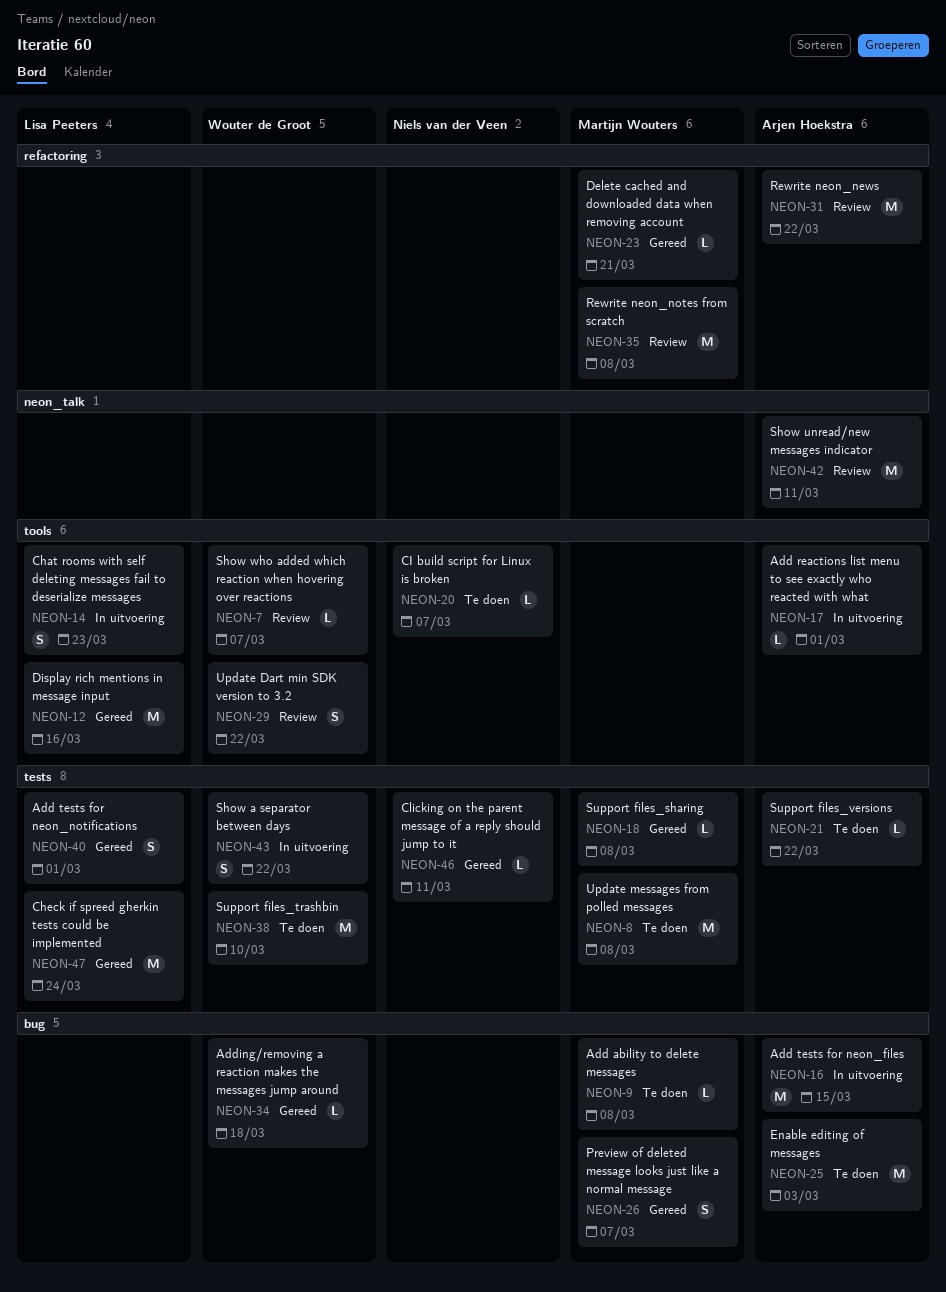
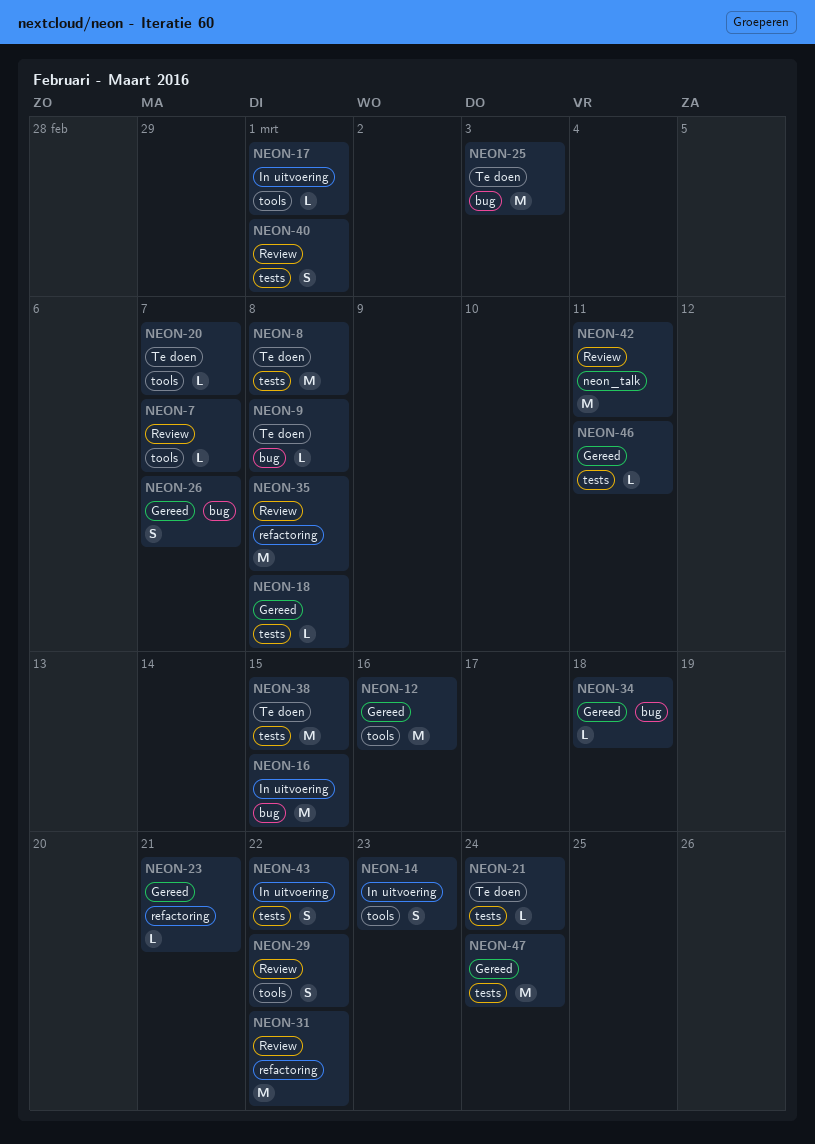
NEON-21, due: Mar 22 -> Mar 24
NEON-38, due: Mar 10 -> Mar 15
NEON-40, status: Gereed -> Review

